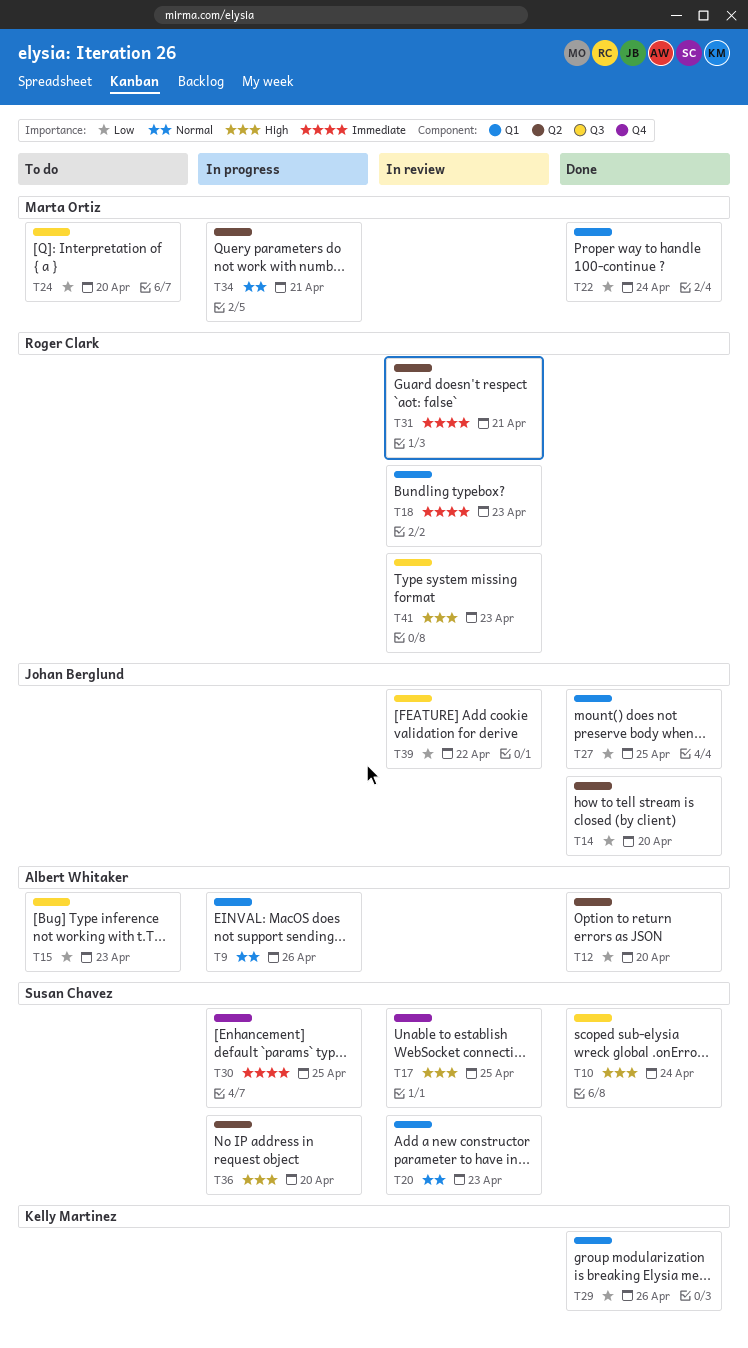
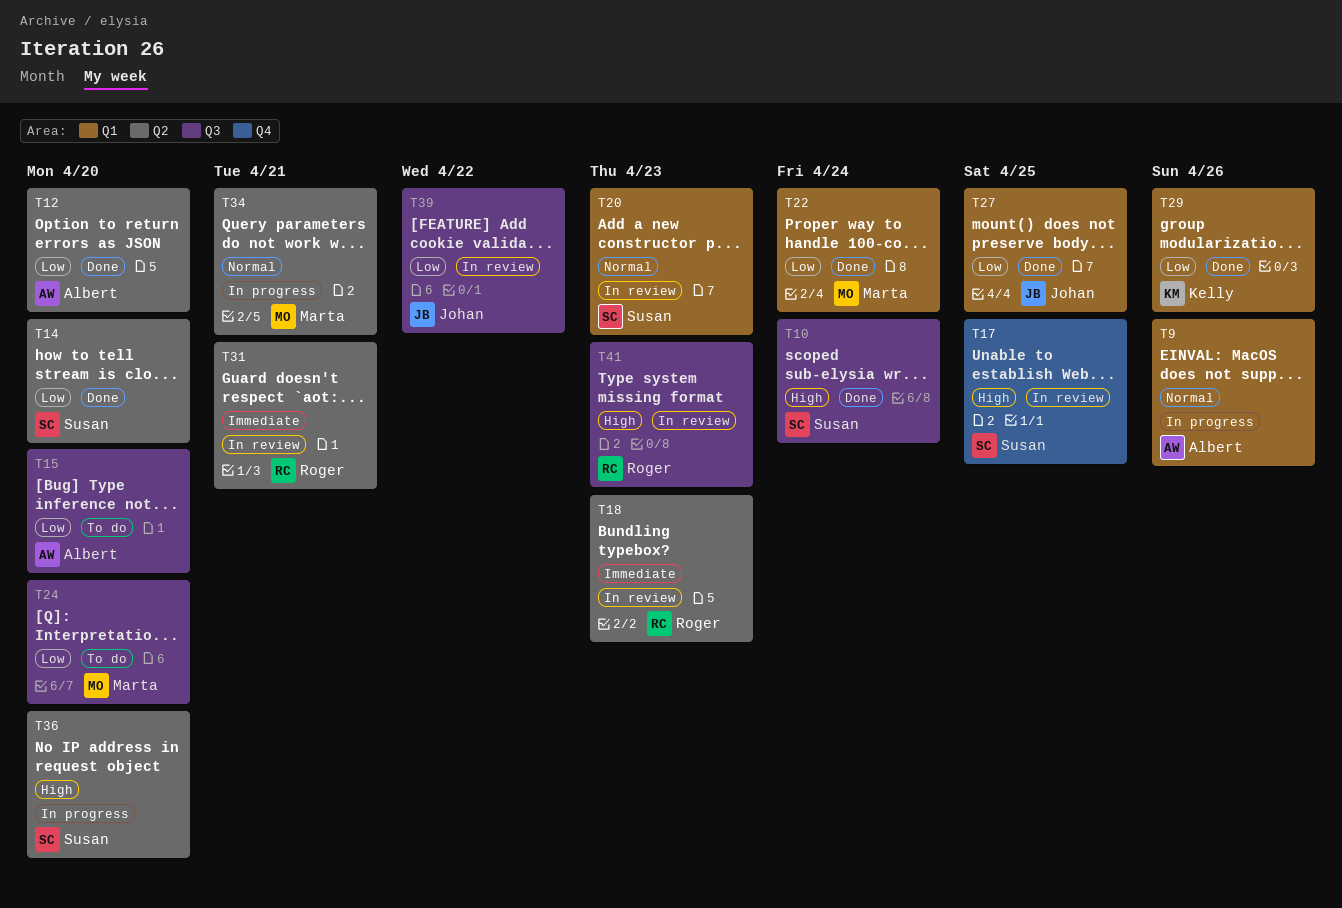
T14, owner: Johan Berglund -> Susan Chavez
T15, due: Apr 23 -> Apr 20
T18, label: Q1 -> Q2
T30: present -> none

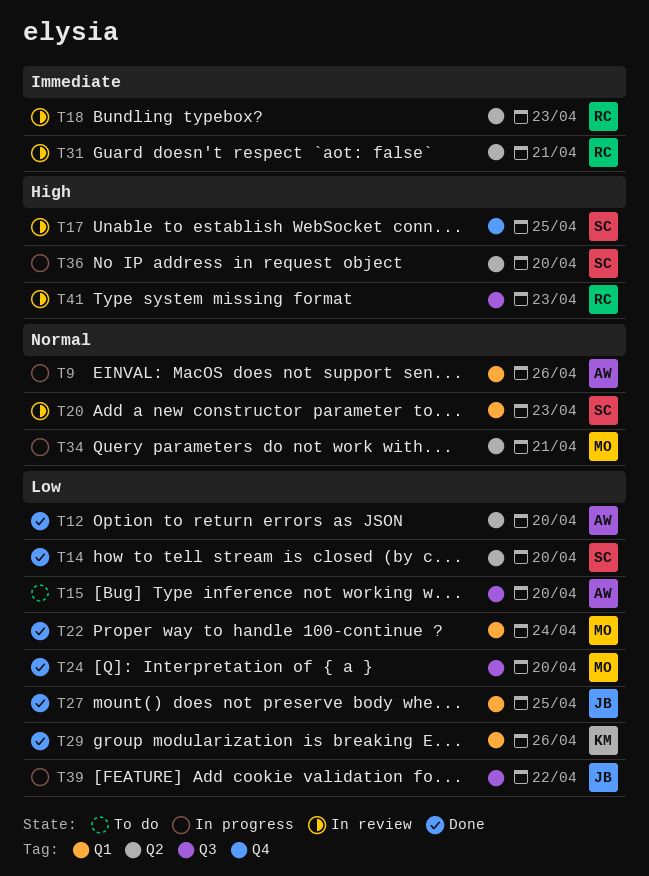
T10: present -> none
T24, status: To do -> Done
T39, status: In review -> In progress

